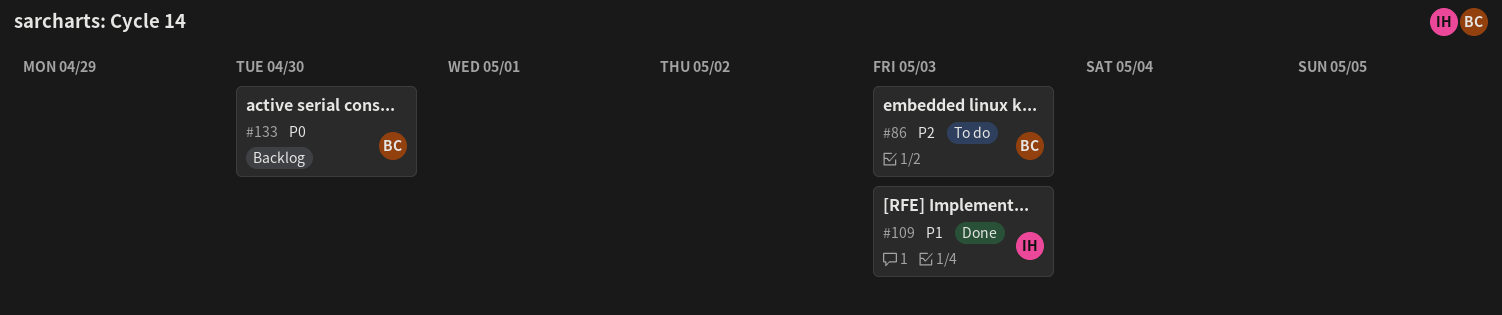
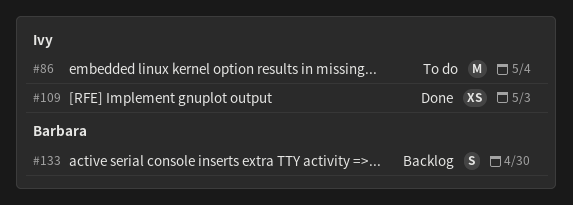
#86, owner: Barbara -> Ivy
#86, due: May 3 -> May 4

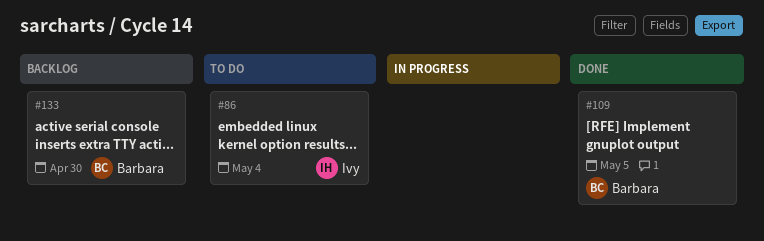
#109, owner: Ivy -> Barbara
#109, due: May 3 -> May 5

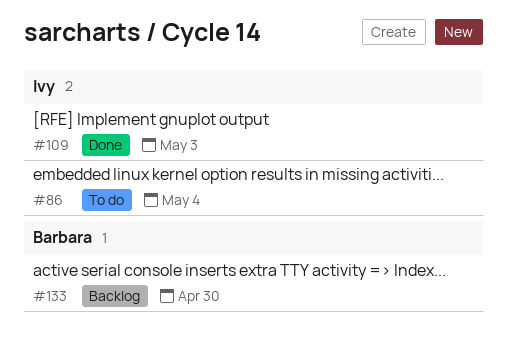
#109, owner: Barbara -> Ivy
#109, due: May 5 -> May 3

